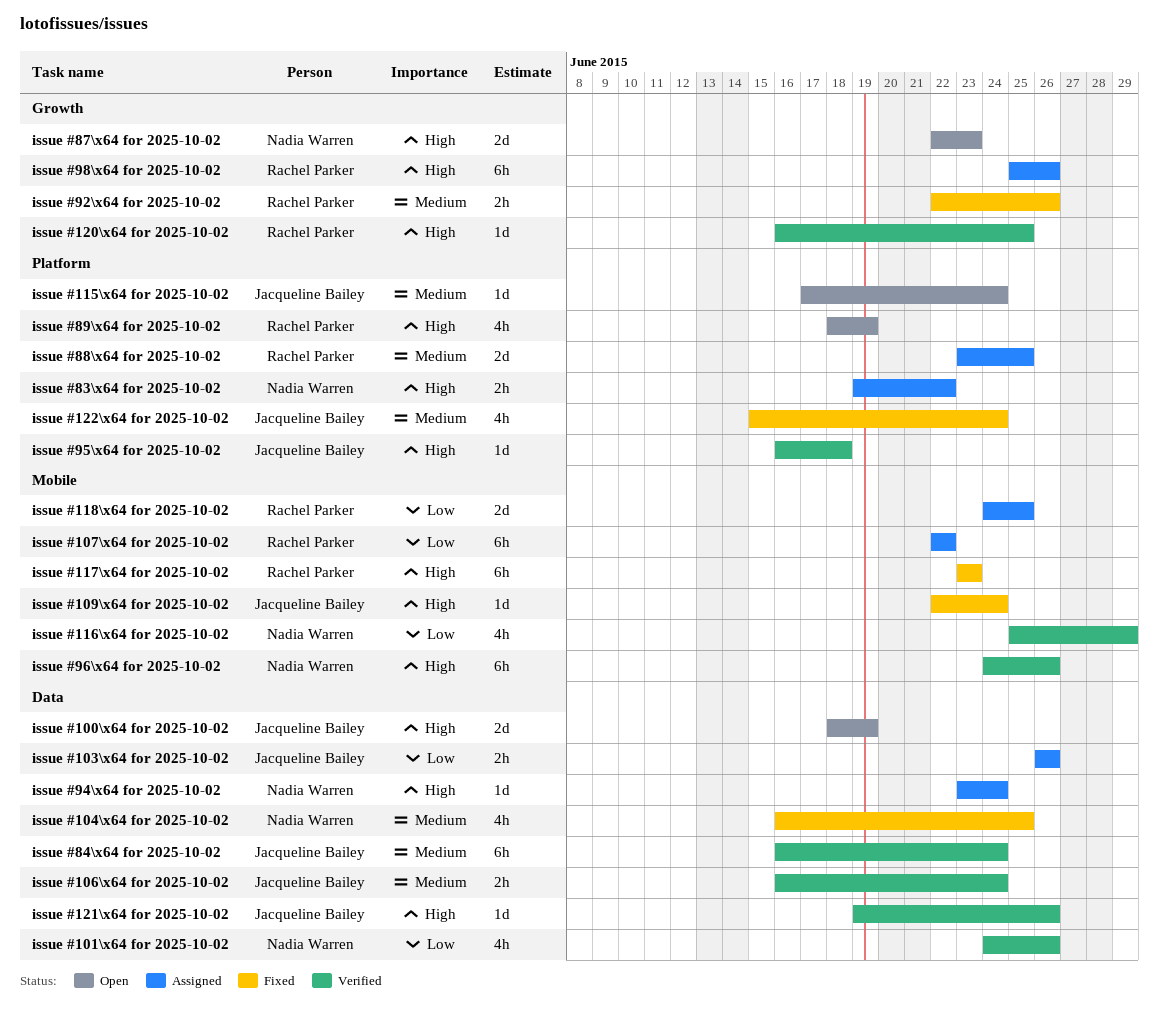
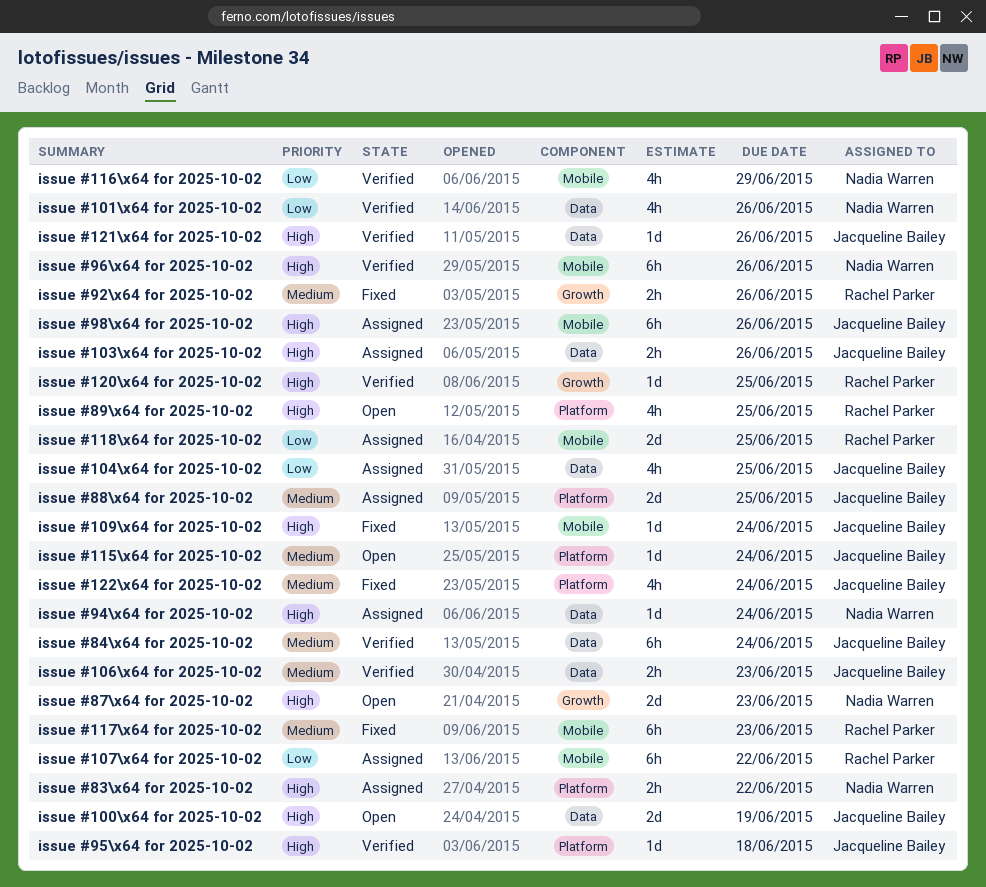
issue #103\x64 for 2025-10-02, priority: Low -> High
issue #104\x64 for 2025-10-02, status: Fixed -> Assigned
issue #104\x64 for 2025-10-02, owner: Nadia Warren -> Jacqueline Bailey
issue #104\x64 for 2025-10-02, priority: Medium -> Low
issue #106\x64 for 2025-10-02, due: Jun 24 -> Jun 23
issue #117\x64 for 2025-10-02, priority: High -> Medium
issue #88\x64 for 2025-10-02, owner: Rachel Parker -> Jacqueline Bailey
issue #89\x64 for 2025-10-02, due: Jun 19 -> Jun 25
issue #98\x64 for 2025-10-02, owner: Rachel Parker -> Jacqueline Bailey
issue #98\x64 for 2025-10-02, label: Growth -> Mobile

